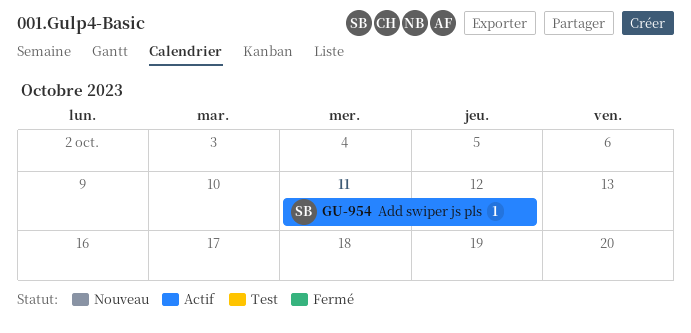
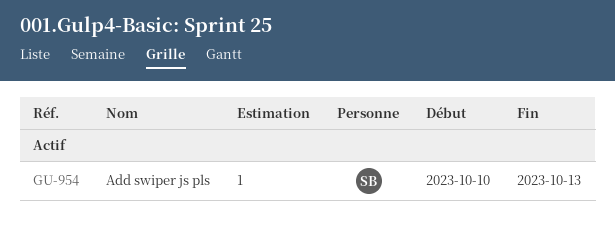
GU-954, start: Oct 11 -> Oct 10
GU-954, due: Oct 12 -> Oct 13

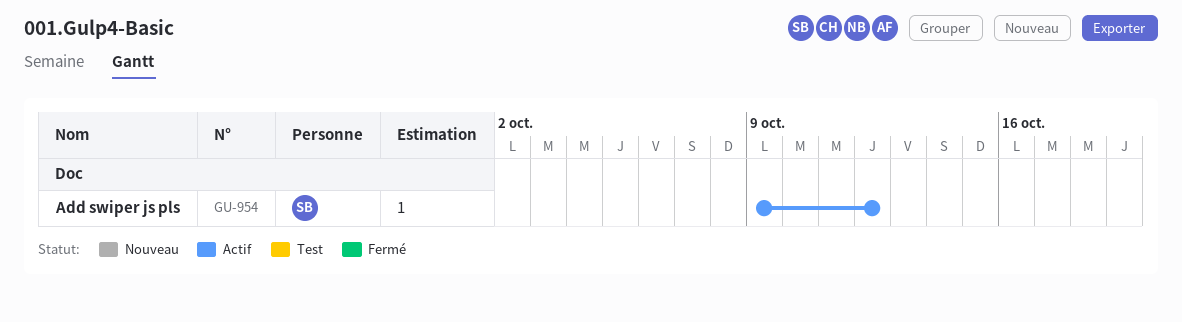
GU-954, start: Oct 10 -> Oct 9
GU-954, due: Oct 13 -> Oct 12

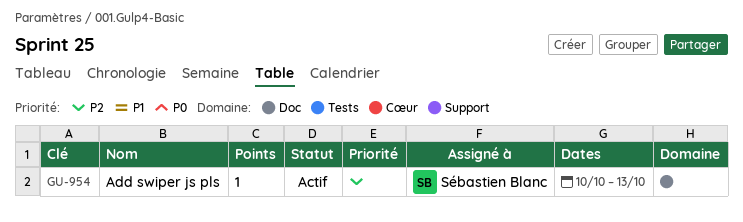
GU-954, start: Oct 9 -> Oct 10
GU-954, due: Oct 12 -> Oct 13

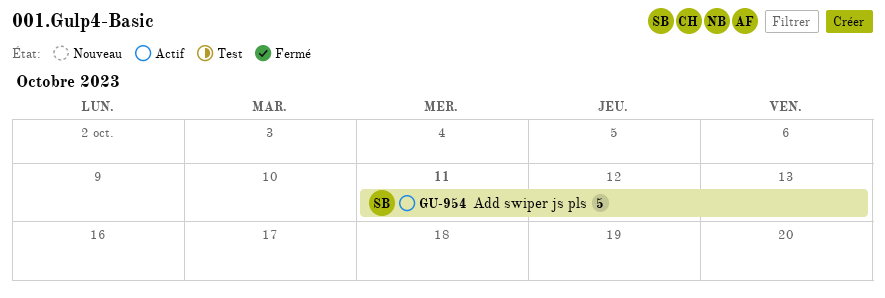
GU-954, estimate: 1 -> 5
GU-954, start: Oct 10 -> Oct 11

